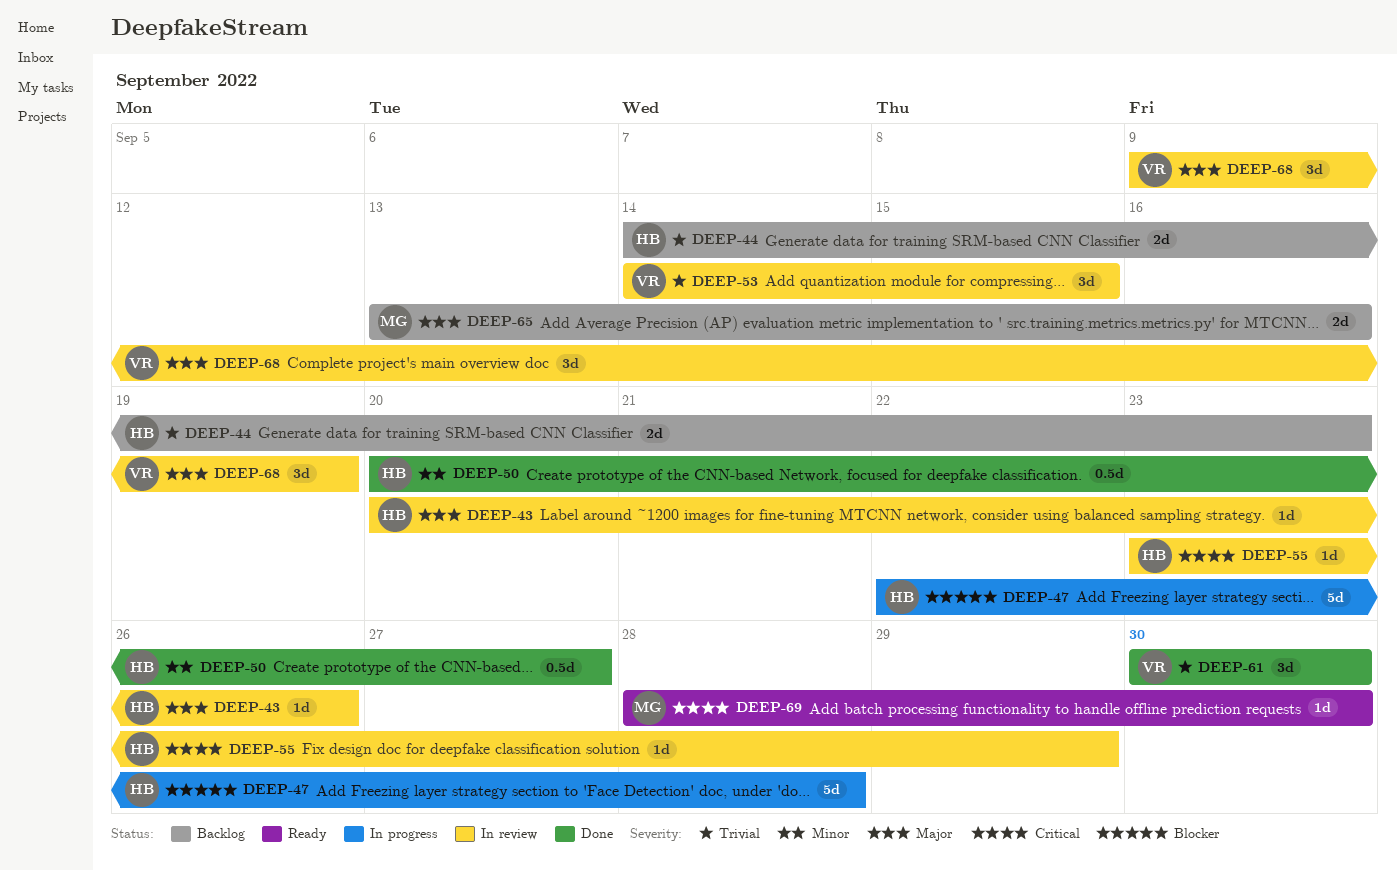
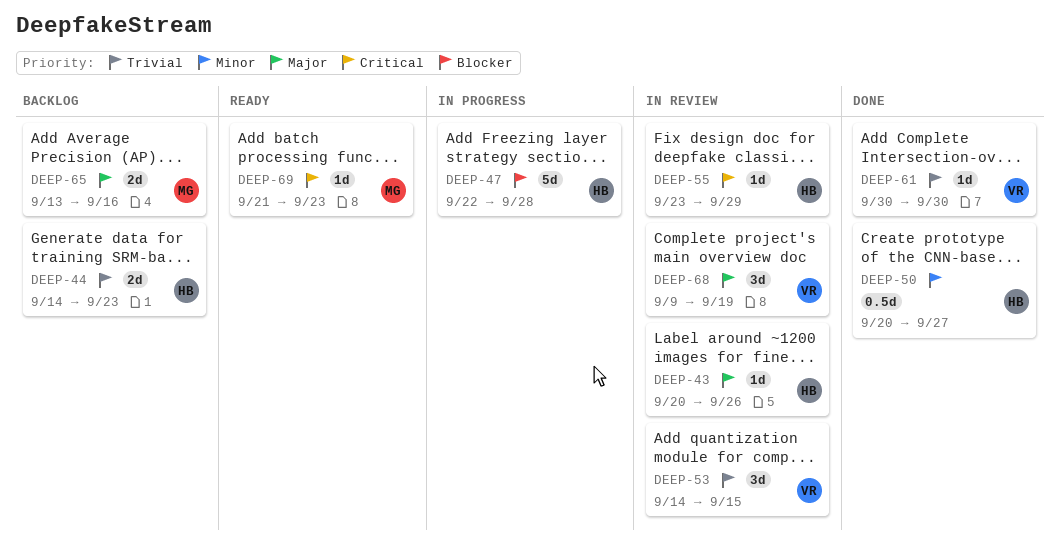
DEEP-61, estimate: 3d -> 1d
DEEP-69, start: Sep 28 -> Sep 21
DEEP-69, due: Sep 30 -> Sep 23

